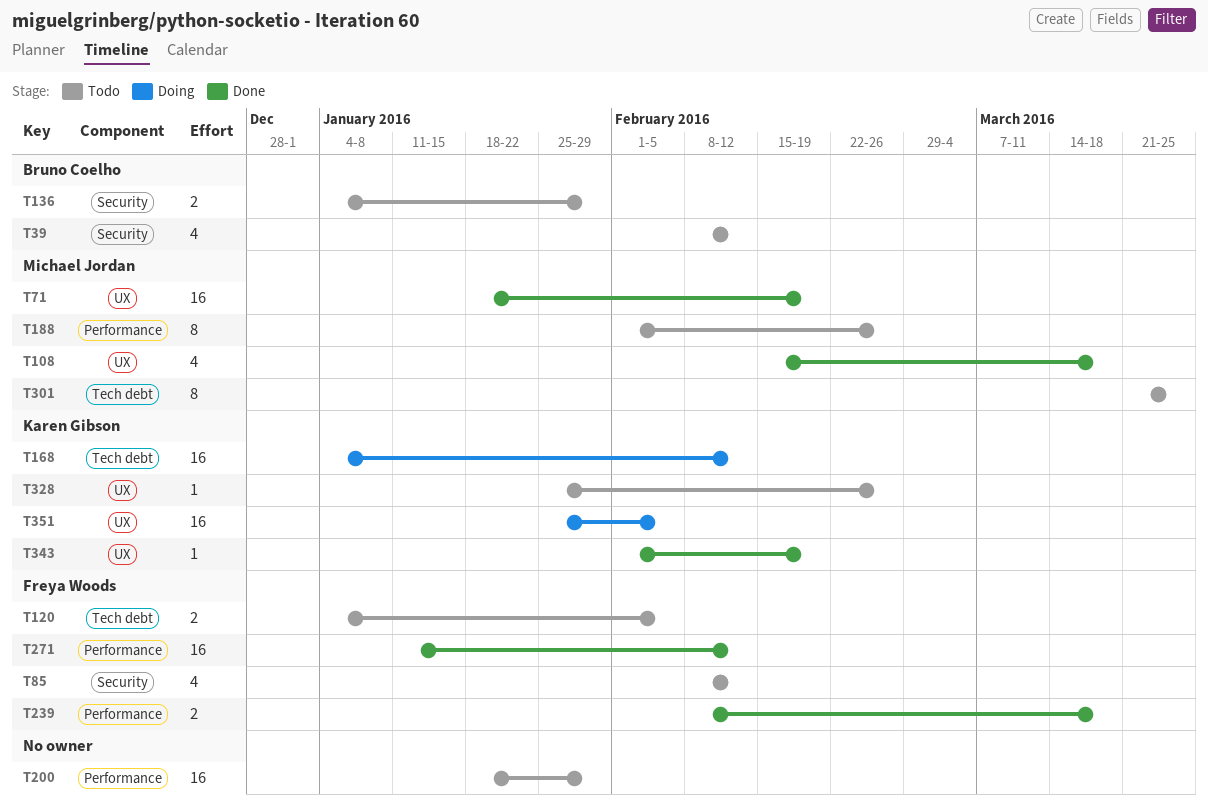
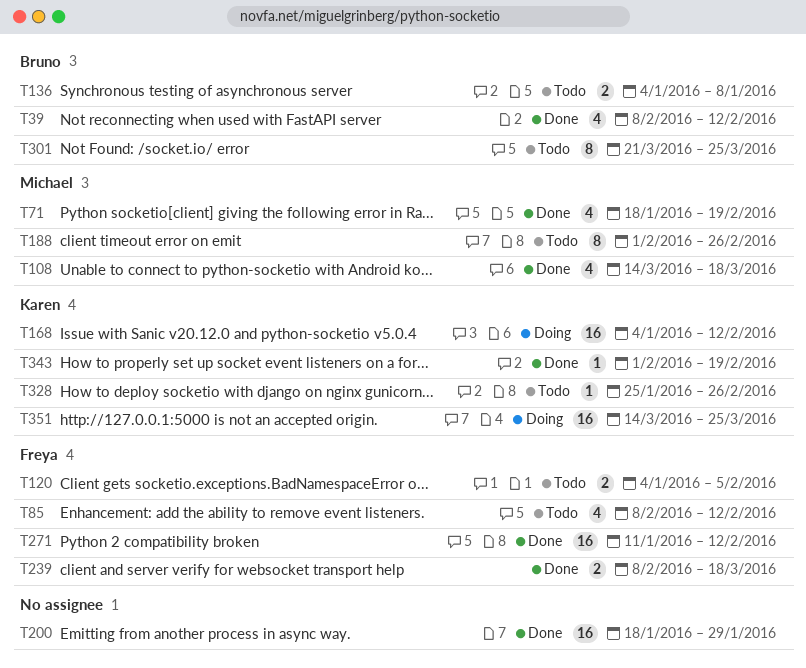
T39, status: Todo -> Done
T71, estimate: 16 -> 4
T108, start: Feb 15 -> Mar 14
T136, due: Jan 29 -> Jan 8
T200, status: Todo -> Done
T301, owner: Michael Jordan -> Bruno Coelho
T351, start: Jan 25 -> Mar 14
T351, due: Feb 5 -> Mar 25

